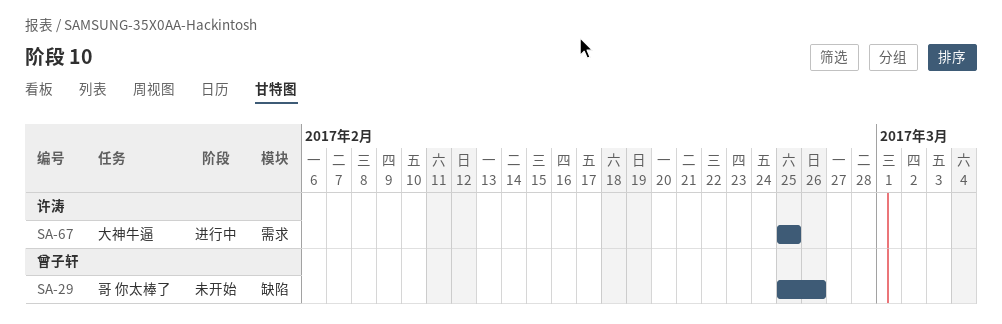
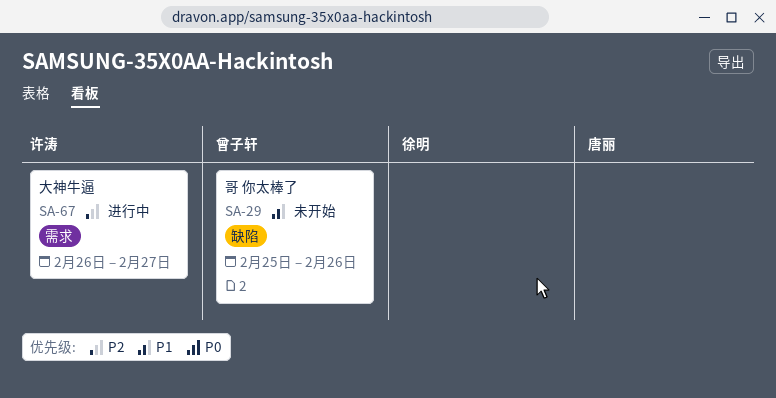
SA-67, start: Feb 25 -> Feb 26
SA-67, due: Feb 25 -> Feb 27

